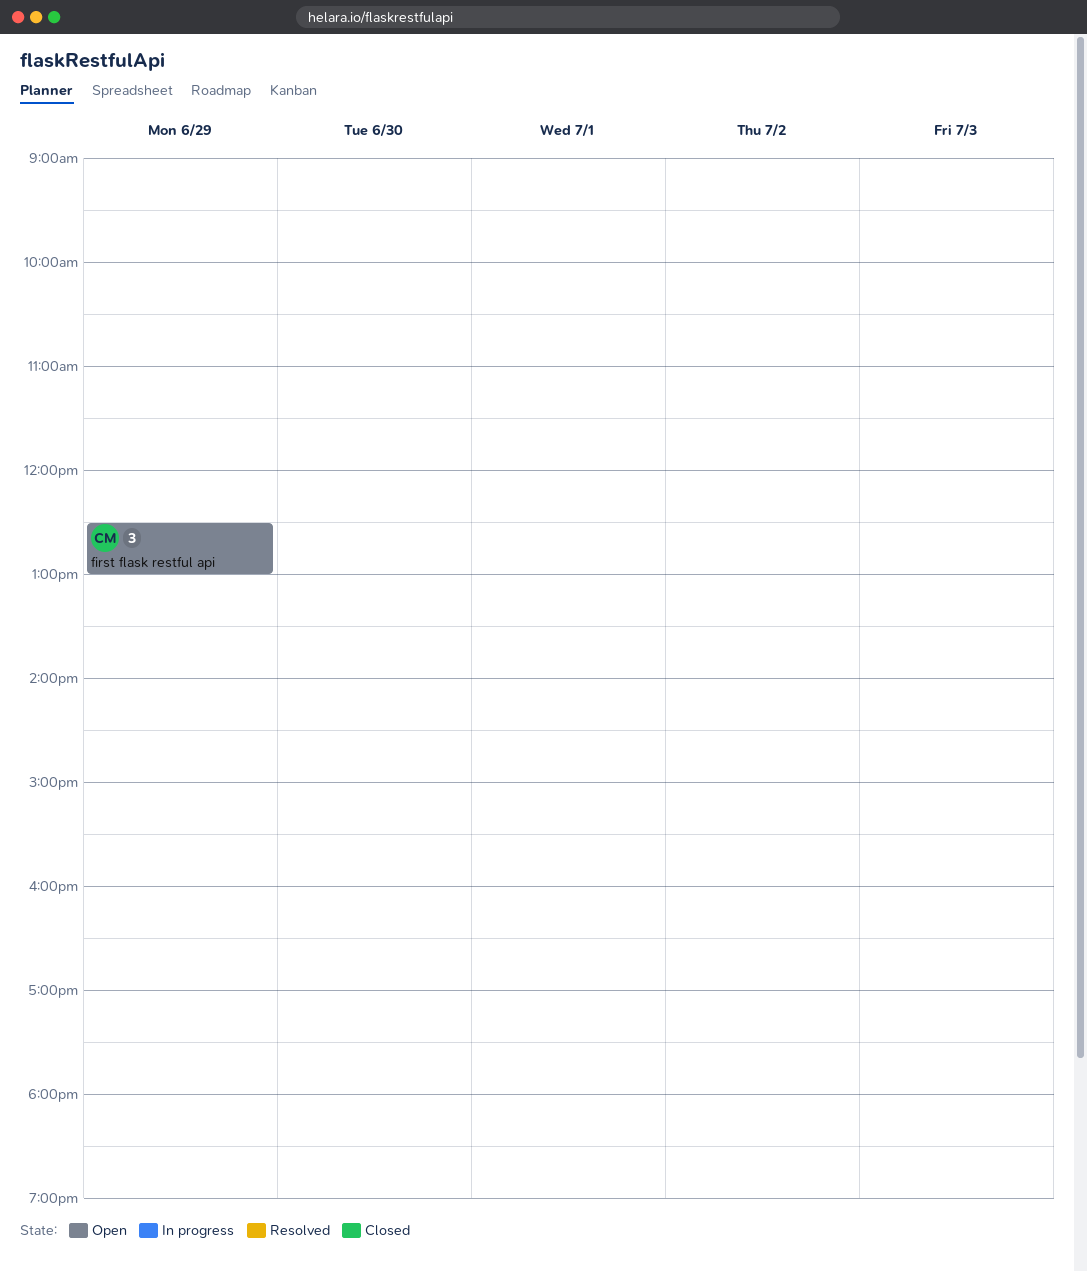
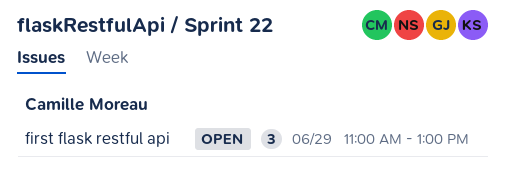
first flask restful api, begins: 12:30 -> 11:00

